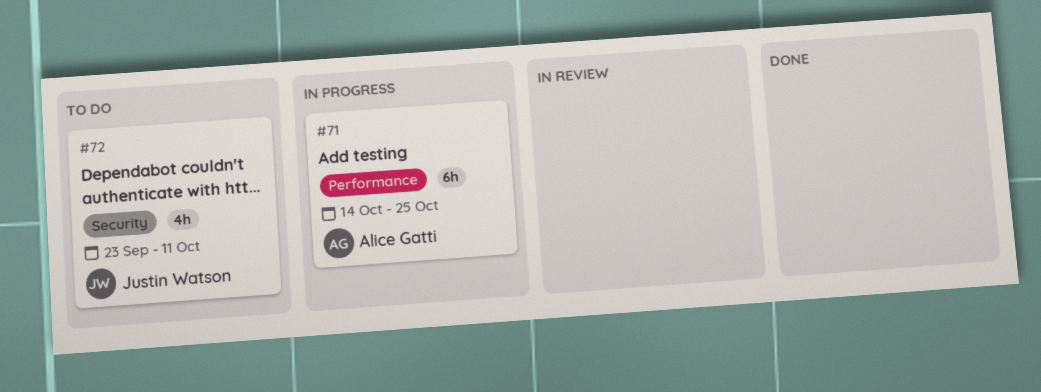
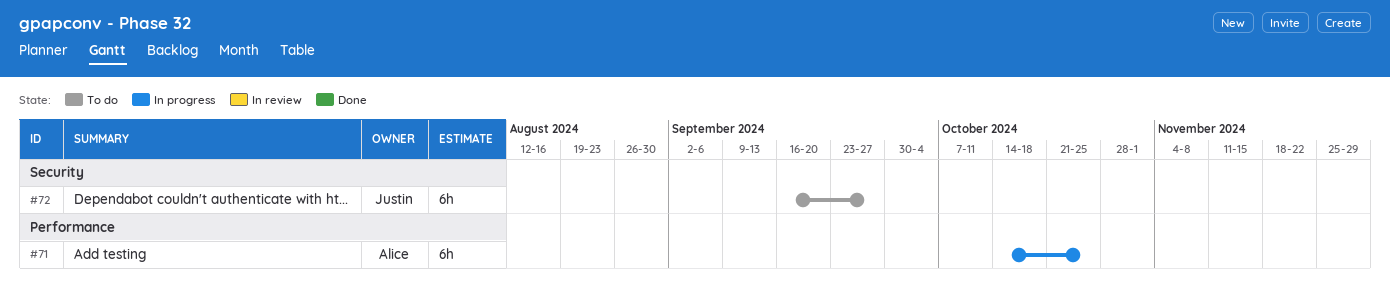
#72, estimate: 4h -> 6h
#72, start: Sep 23 -> Sep 16
#72, due: Oct 11 -> Sep 27

